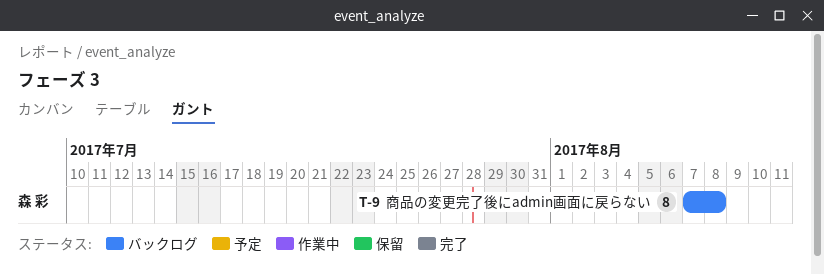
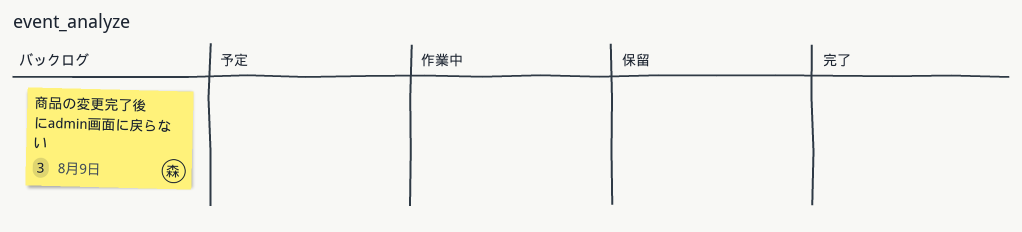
商品の変更完了後にadmin画面に戻らない, estimate: 8 -> 3
商品の変更完了後にadmin画面に戻らない, due: Aug 8 -> Aug 9

